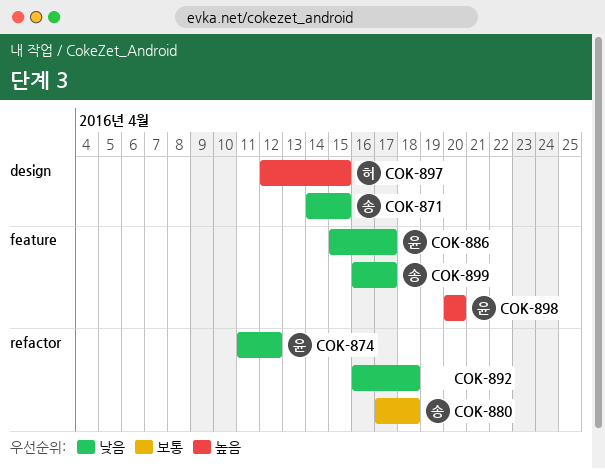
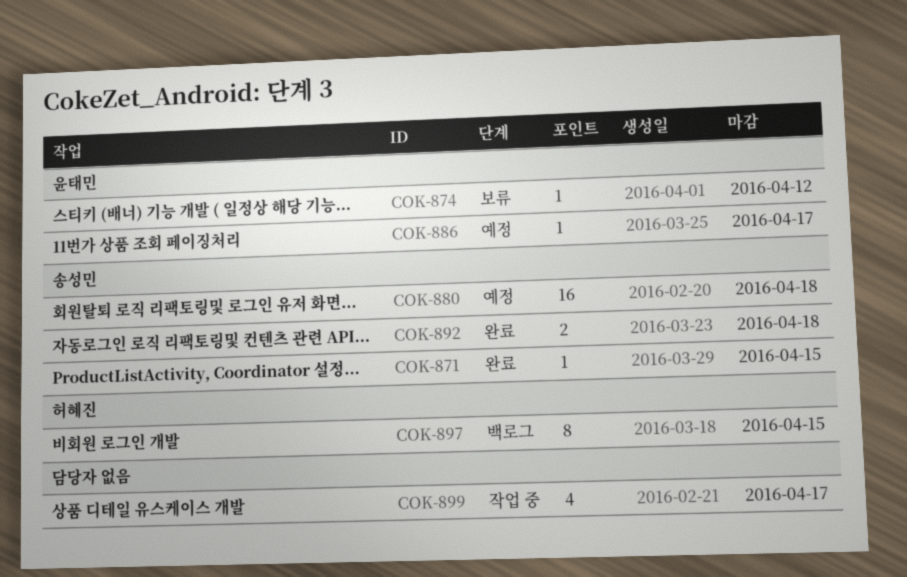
COK-892, owner: none -> 송성민
COK-898: present -> none
COK-899, owner: 송성민 -> none

